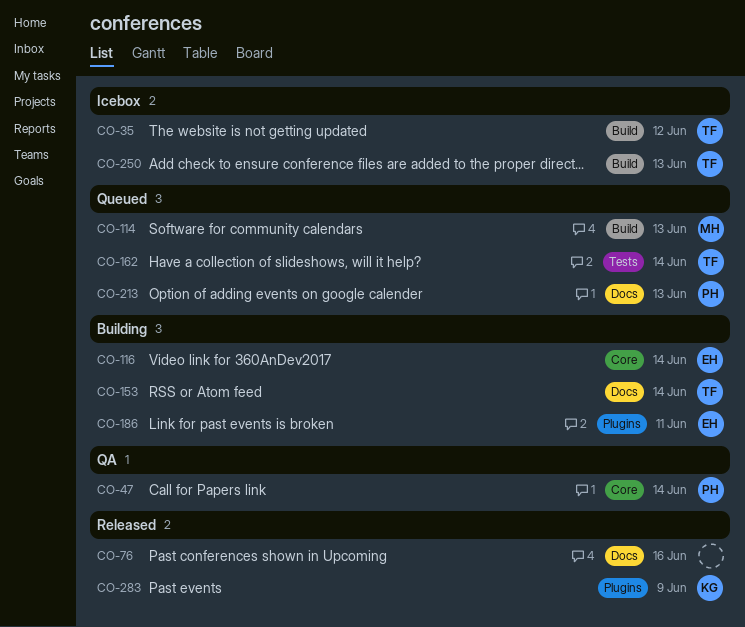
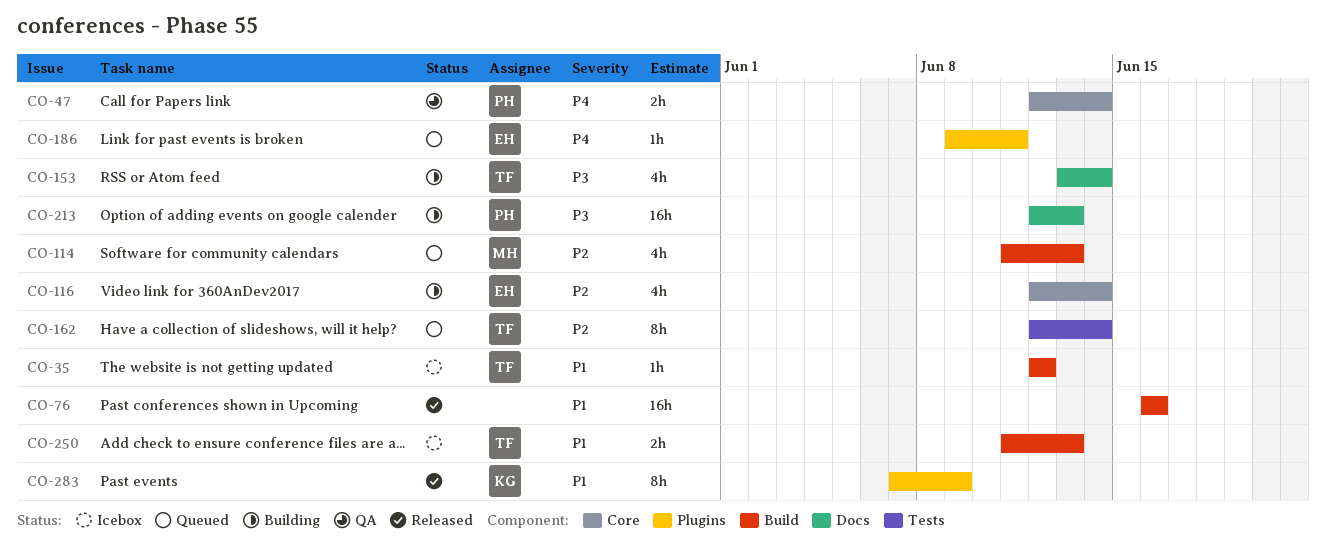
CO-76, label: Docs -> Build
CO-186, status: Building -> Queued
CO-213, status: Queued -> Building

